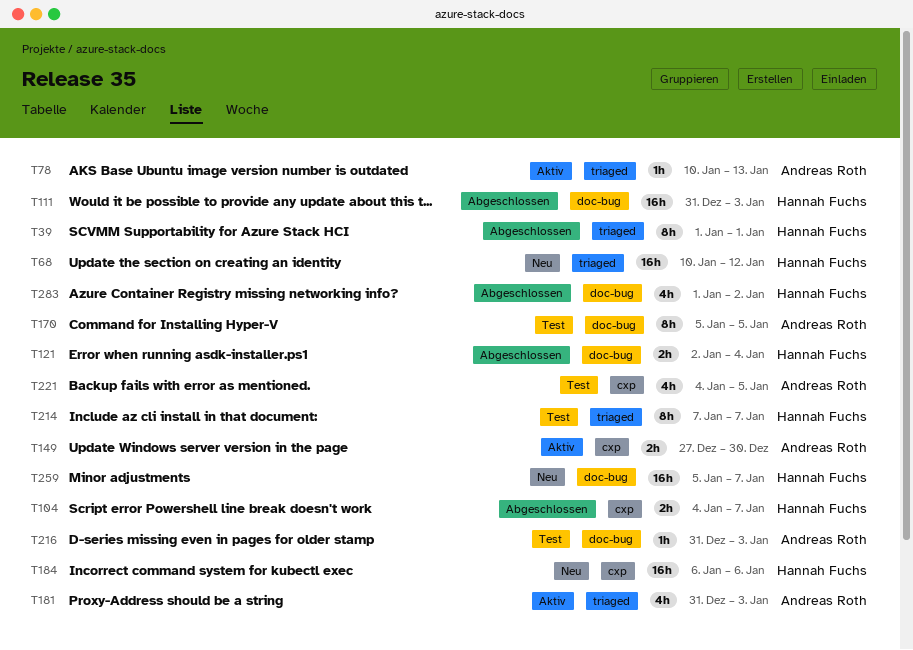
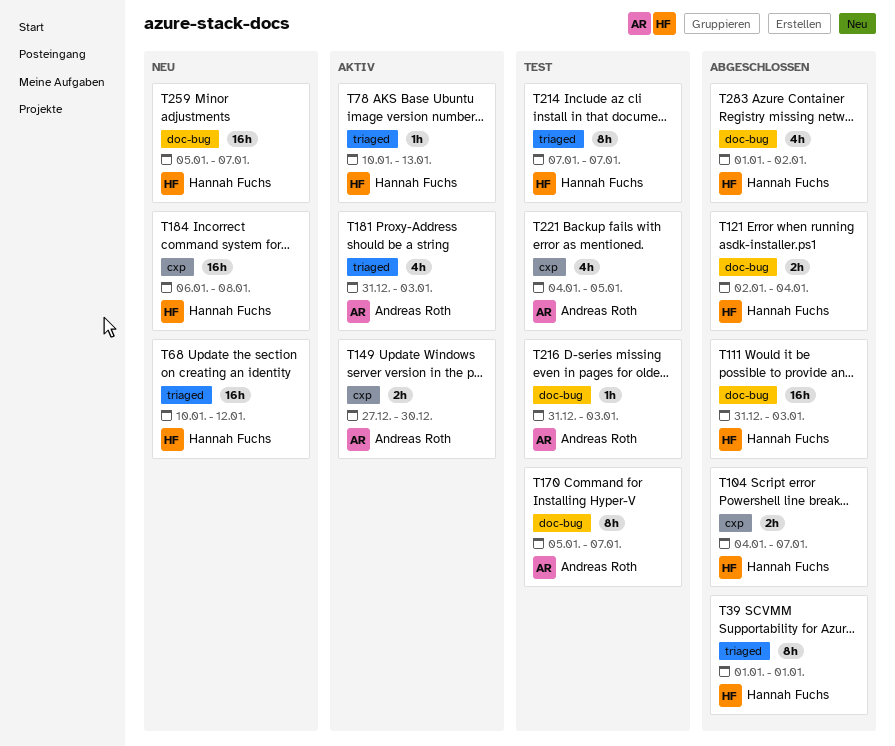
T78, owner: Andreas Roth -> Hannah Fuchs
T170, due: Jan 5 -> Jan 7
T184, due: Jan 6 -> Jan 8

